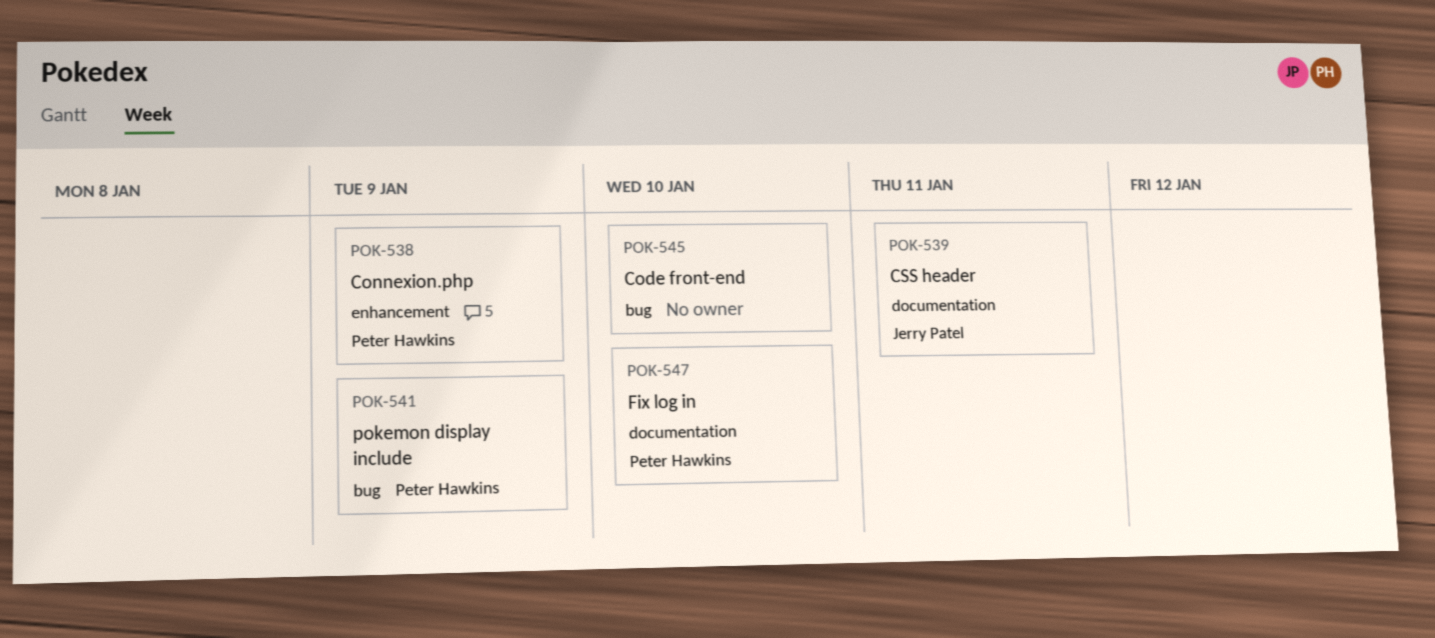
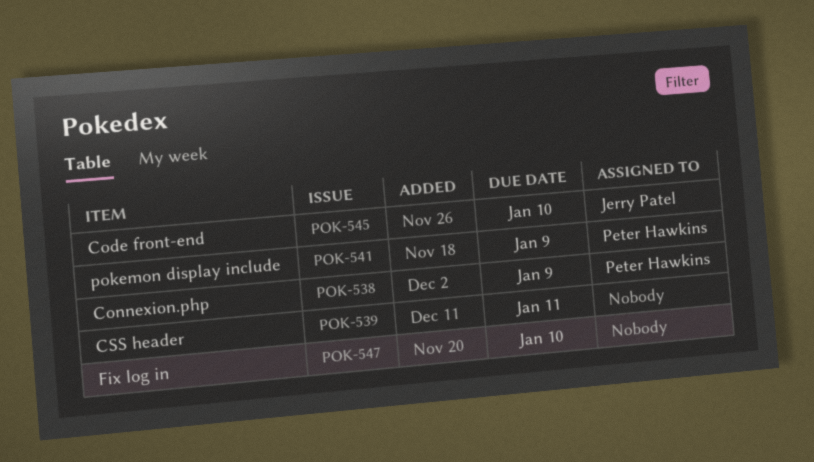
POK-539, owner: Jerry Patel -> none
POK-545, owner: none -> Jerry Patel
POK-547, owner: Peter Hawkins -> none

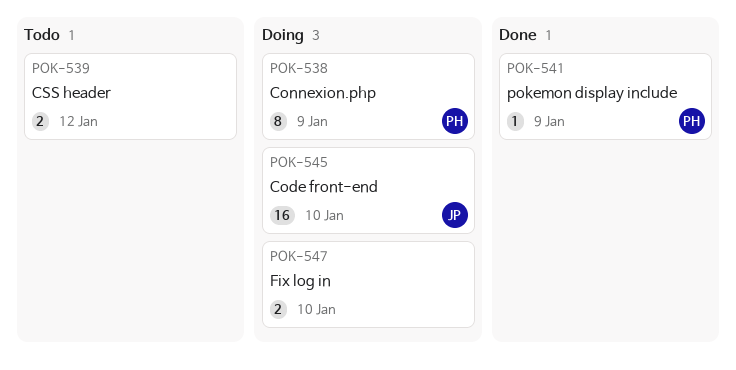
POK-539, due: Jan 11 -> Jan 12

